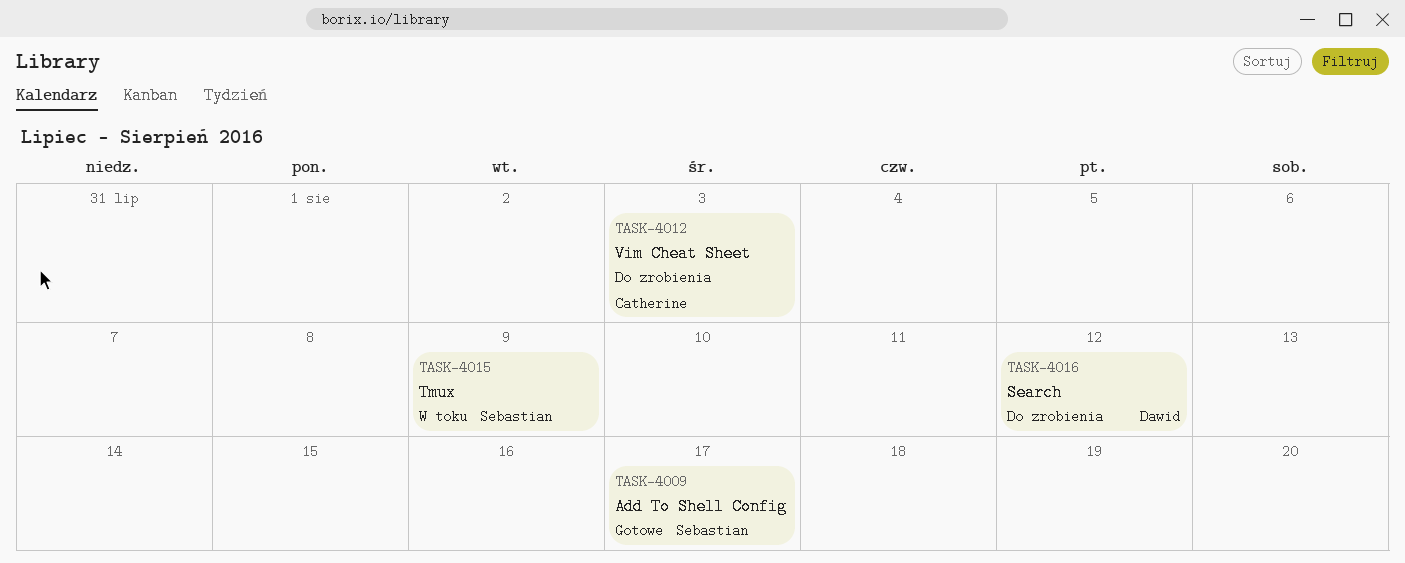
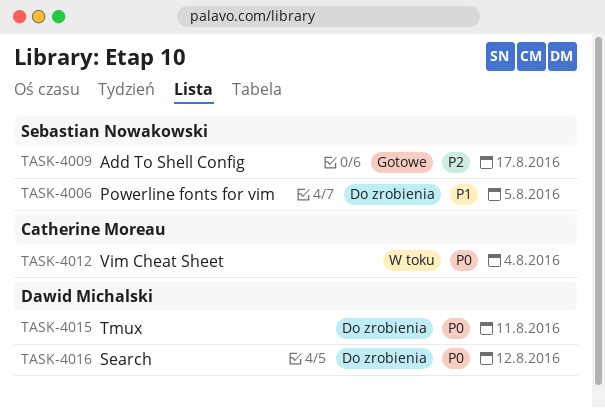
TASK-4006: none -> present
TASK-4012, status: Do zrobienia -> W toku
TASK-4012, due: Aug 3 -> Aug 4
TASK-4015, status: W toku -> Do zrobienia
TASK-4015, owner: Sebastian Nowakowski -> Dawid Michalski
TASK-4015, due: Aug 9 -> Aug 11

